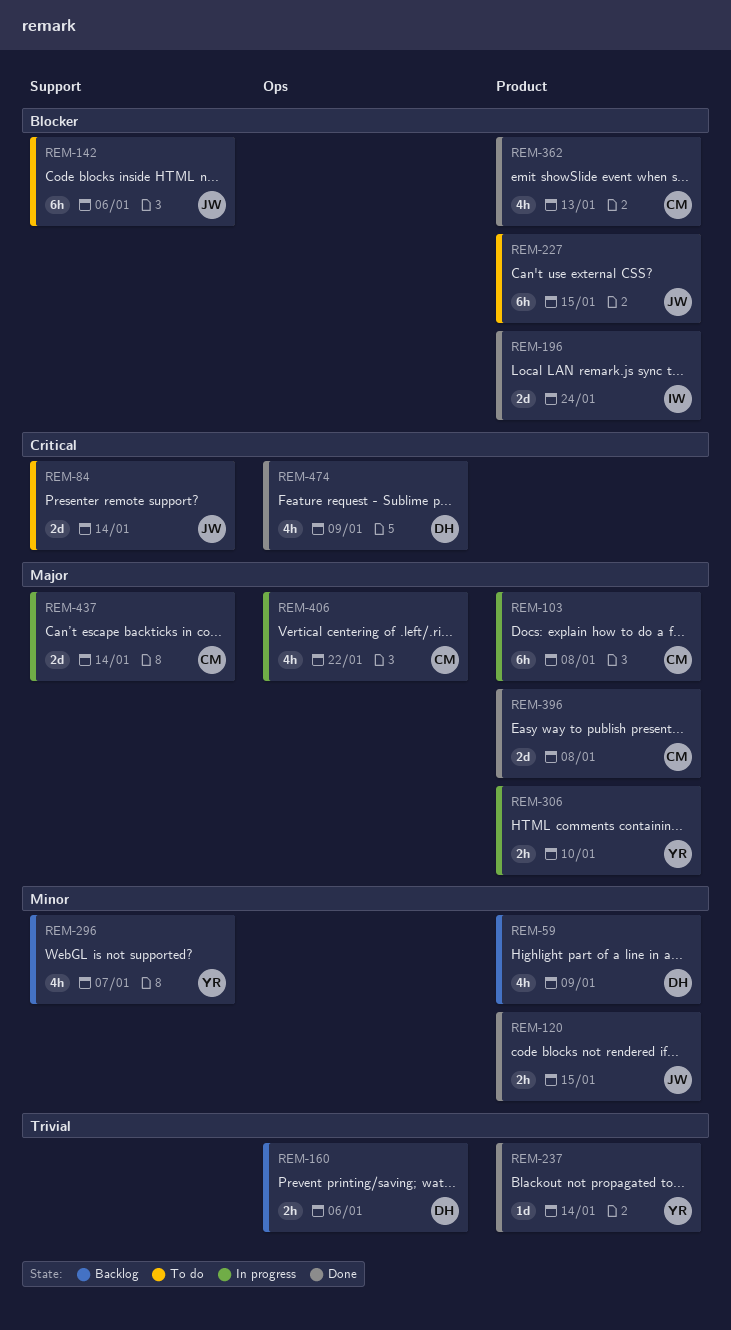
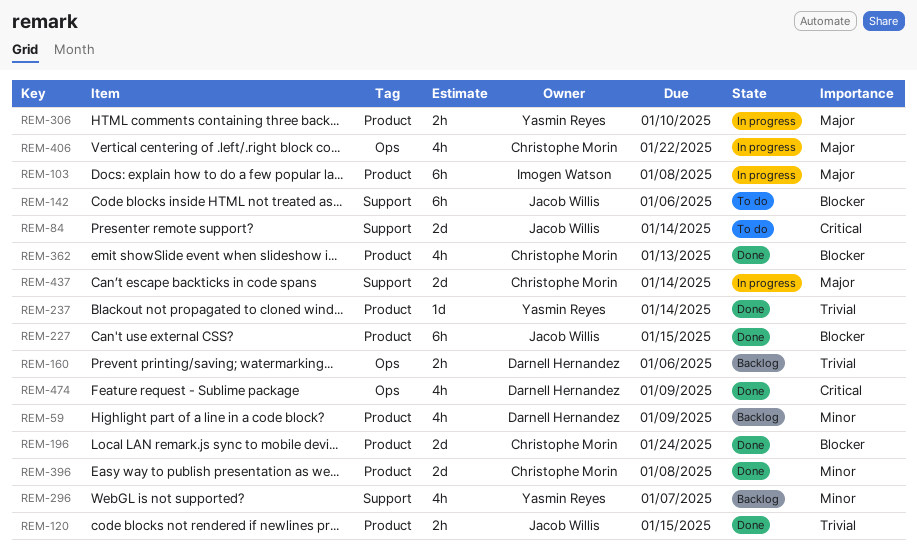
REM-103, owner: Christophe Morin -> Imogen Watson
REM-120, priority: Minor -> Trivial
REM-196, owner: Imogen Watson -> Christophe Morin
REM-227, status: To do -> Done
REM-396, priority: Major -> Minor

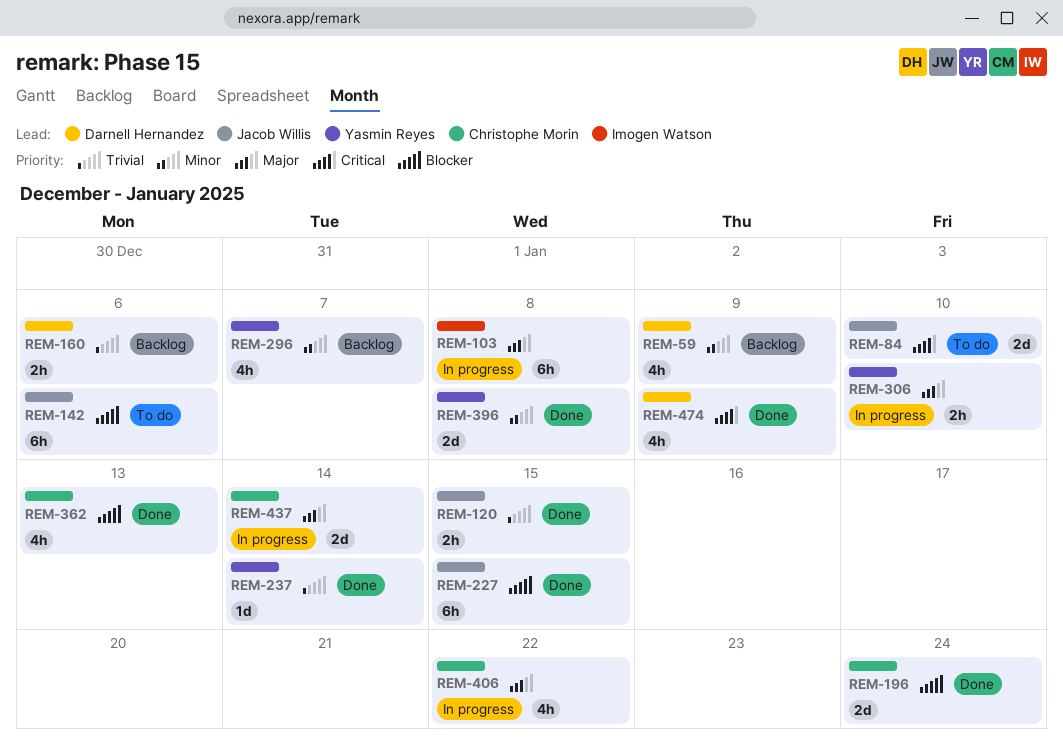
REM-84, due: Jan 14 -> Jan 10
REM-396, owner: Christophe Morin -> Yasmin Reyes

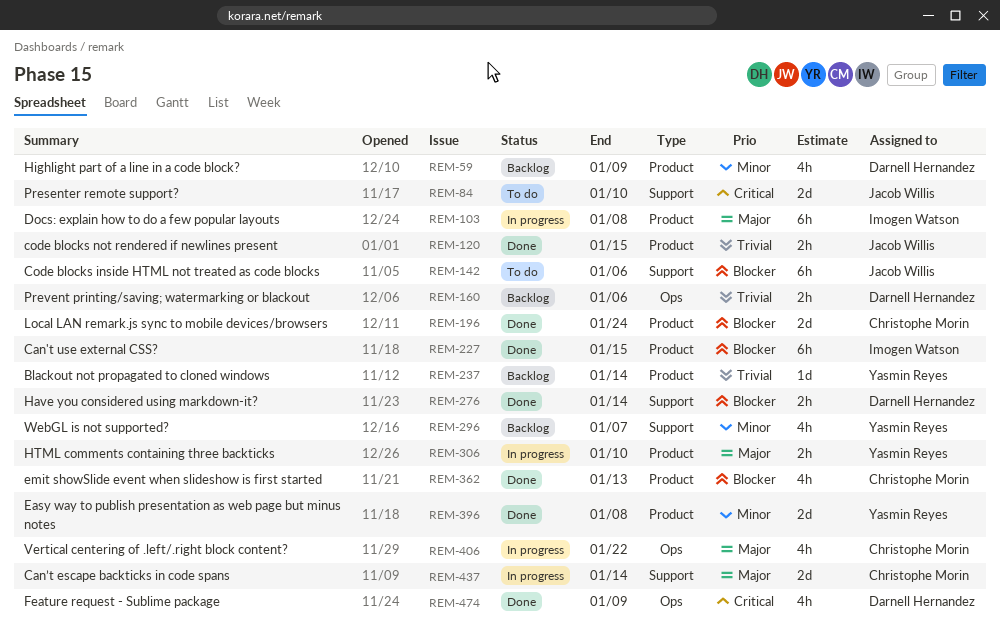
REM-227, owner: Jacob Willis -> Imogen Watson
REM-237, status: Done -> Backlog
REM-276: none -> present

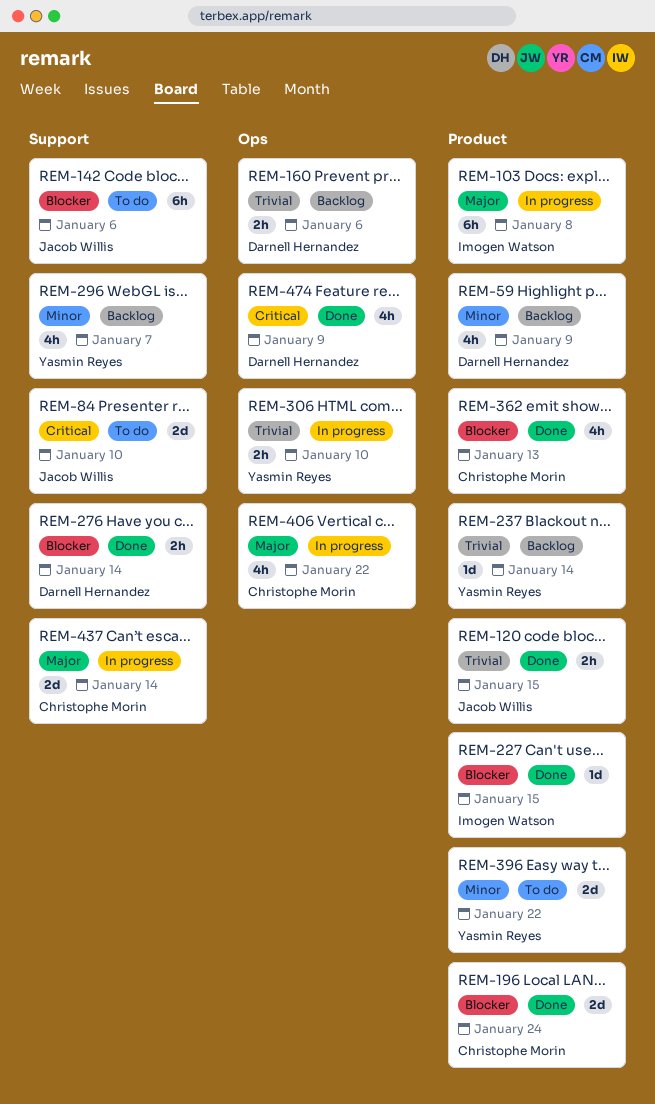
REM-227, estimate: 6h -> 1d
REM-306, priority: Major -> Trivial
REM-306, label: Product -> Ops
REM-396, status: Done -> To do
REM-396, due: Jan 8 -> Jan 22

